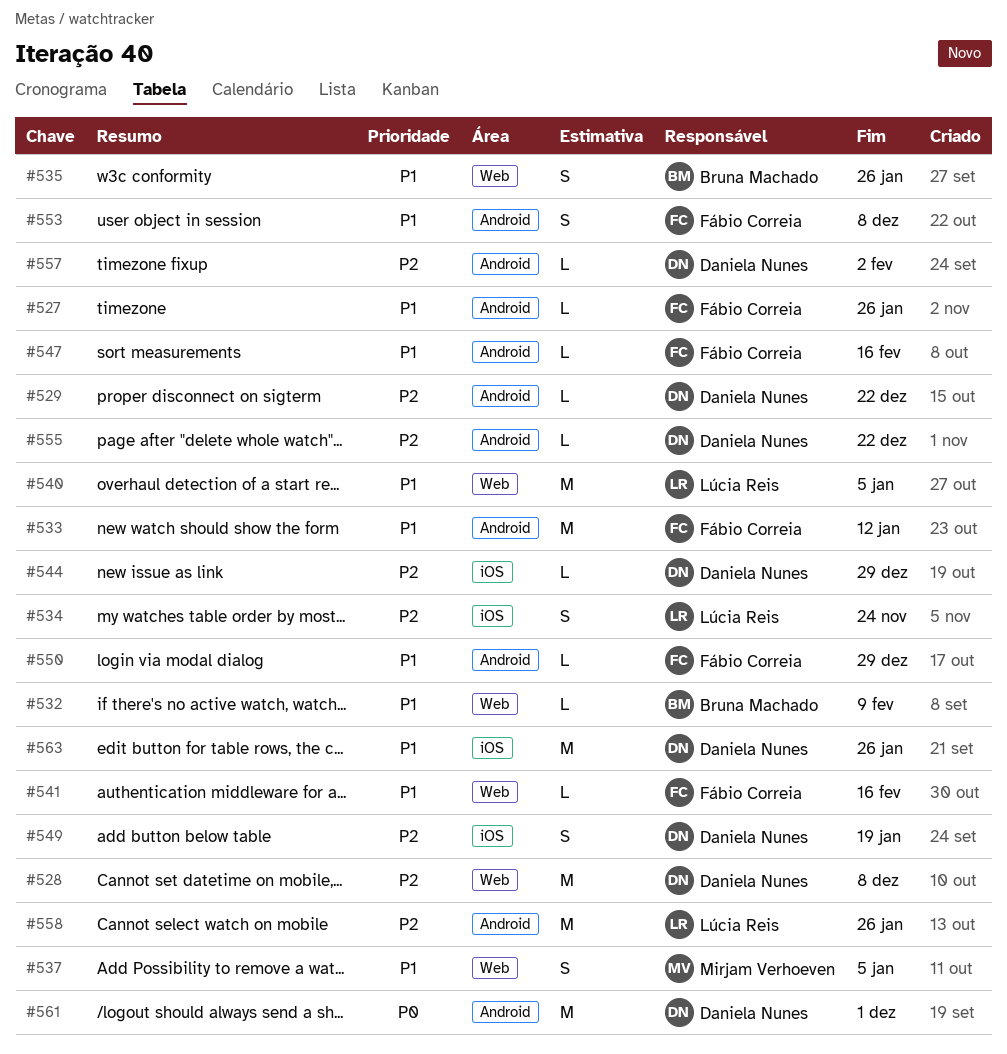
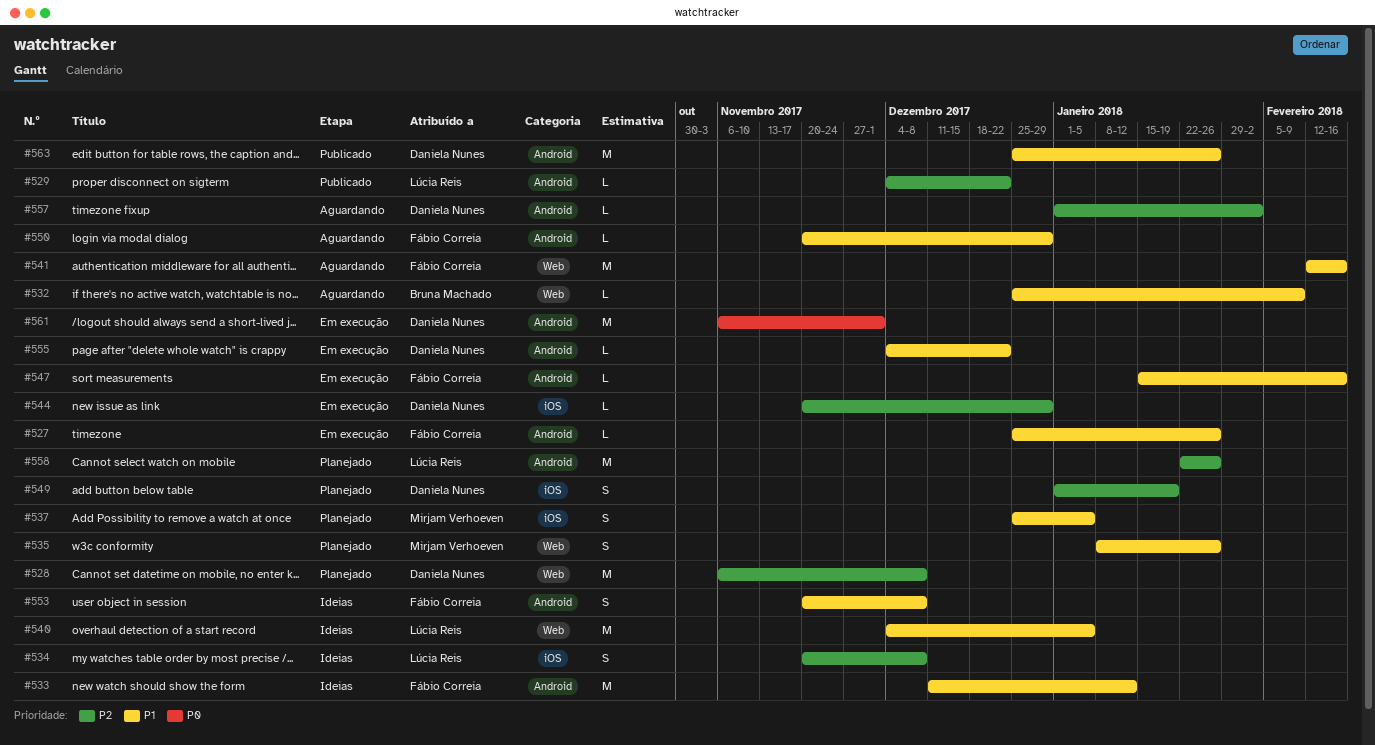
#529, owner: Daniela Nunes -> Lúcia Reis
#534, due: Nov 24 -> Dec 8
#535, owner: Bruna Machado -> Mirjam Verhoeven
#537, label: Web -> iOS
#541, estimate: L -> M
#555, priority: P2 -> P1
#563, label: iOS -> Android

